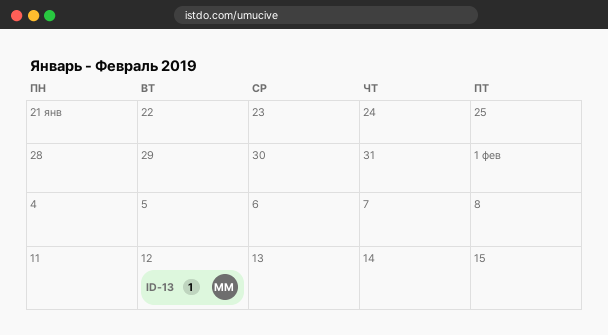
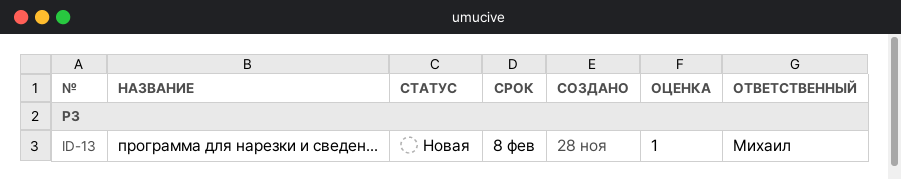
ID-13, due: Feb 12 -> Feb 8

